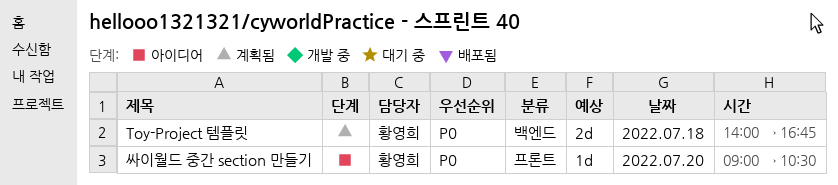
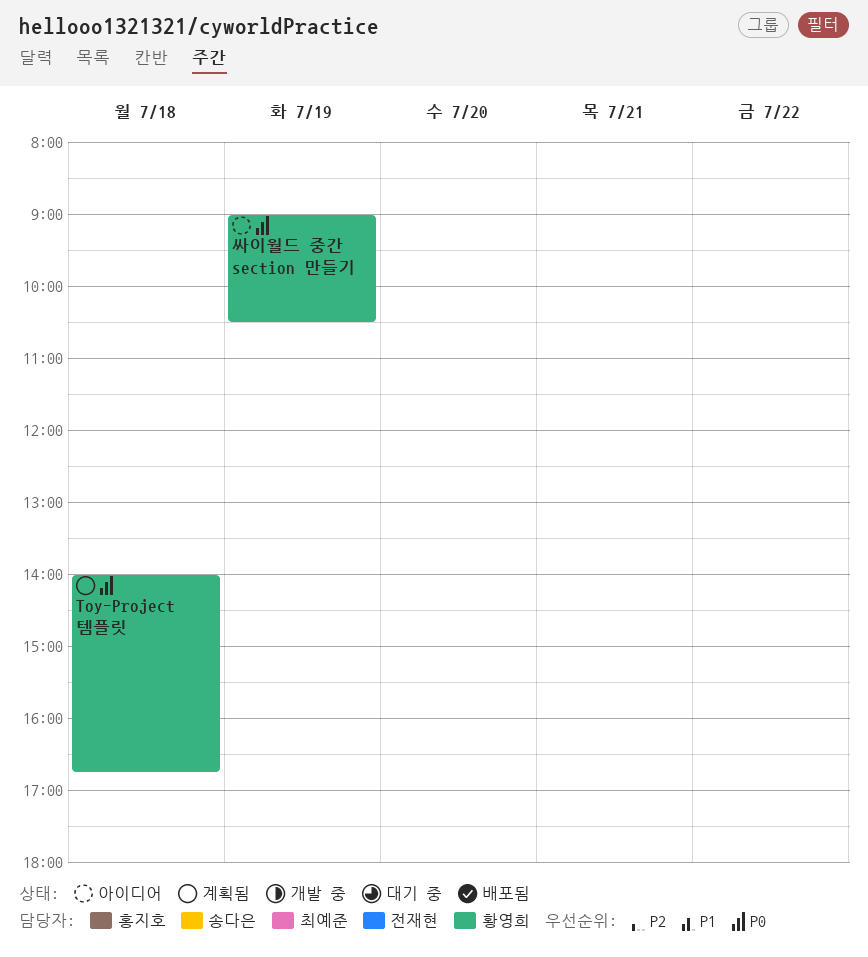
싸이월드 중간 section 만들기, day: Jul 20 -> Jul 19

